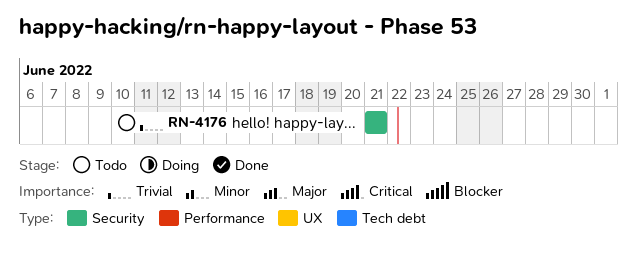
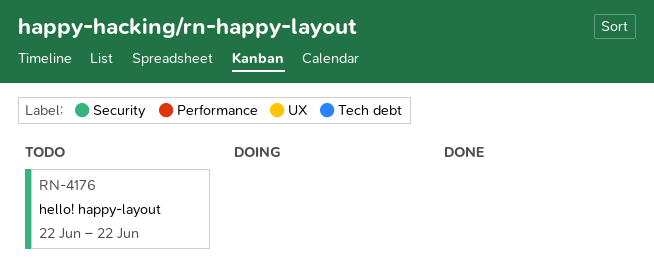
RN-4176, start: Jun 21 -> Jun 22
RN-4176, due: Jun 21 -> Jun 22

